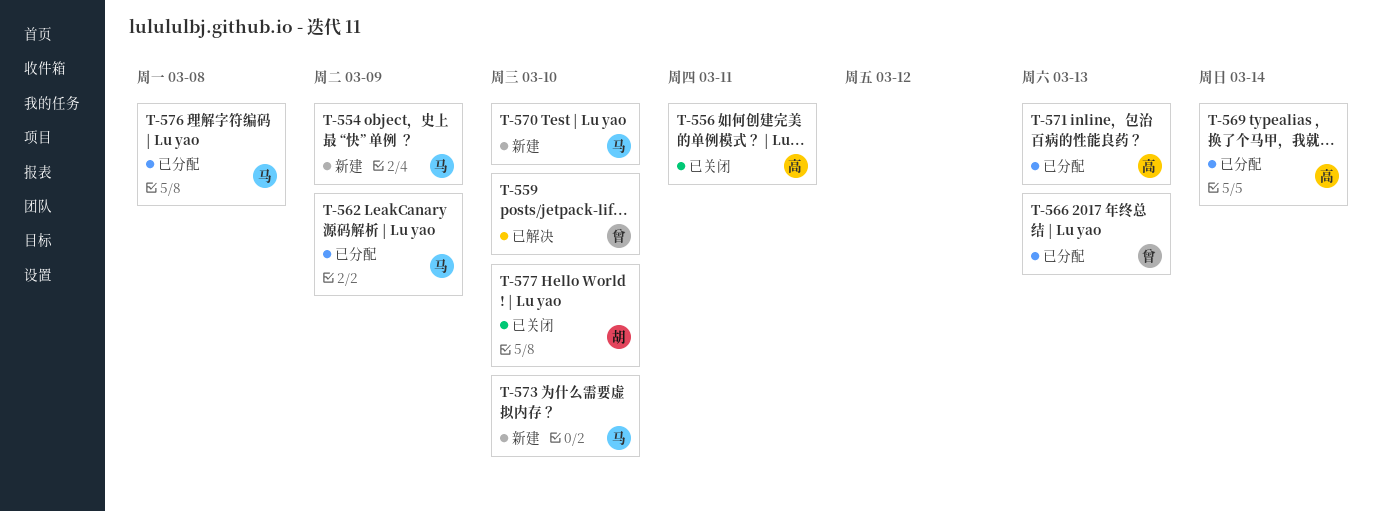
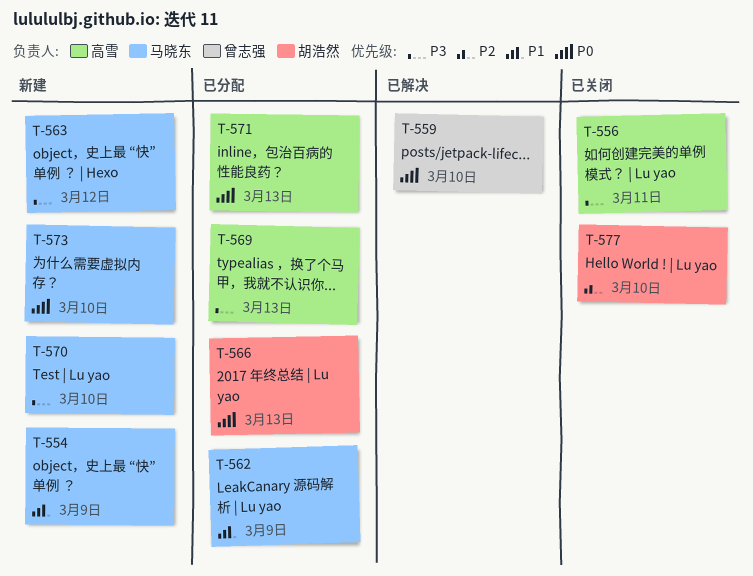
T-563: none -> present
T-566, owner: 曾志强 -> 胡浩然
T-569, due: Mar 14 -> Mar 13
T-576: present -> none

